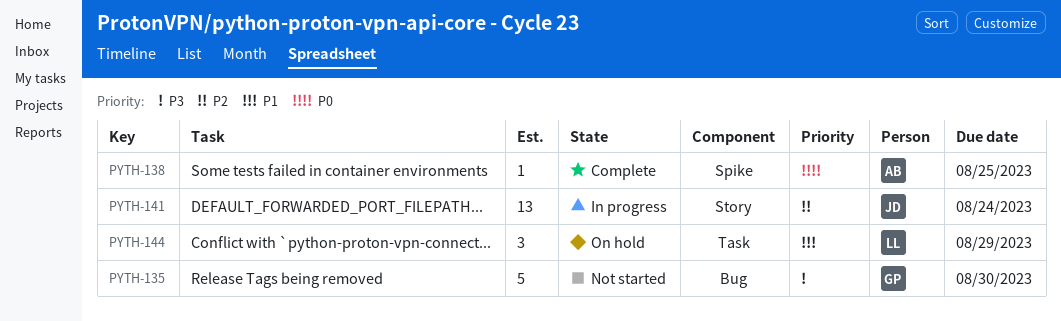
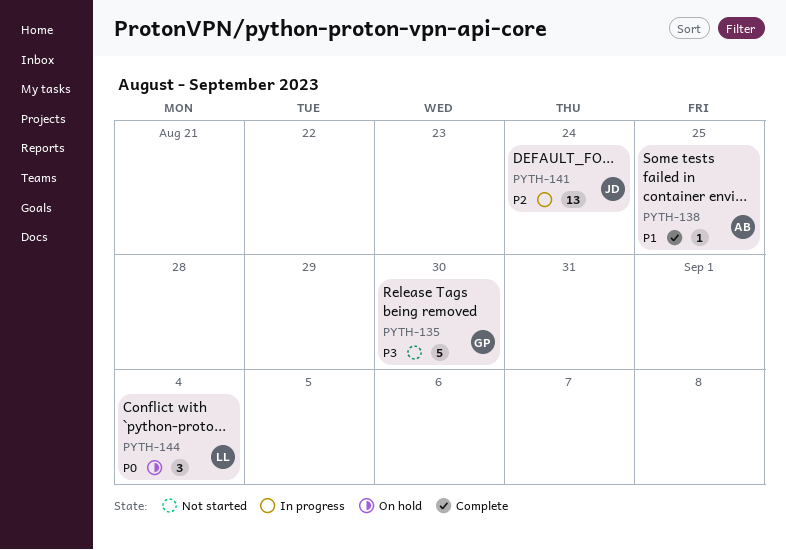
PYTH-138, priority: P0 -> P1
PYTH-144, priority: P1 -> P0
PYTH-144, due: Aug 29 -> Sep 4

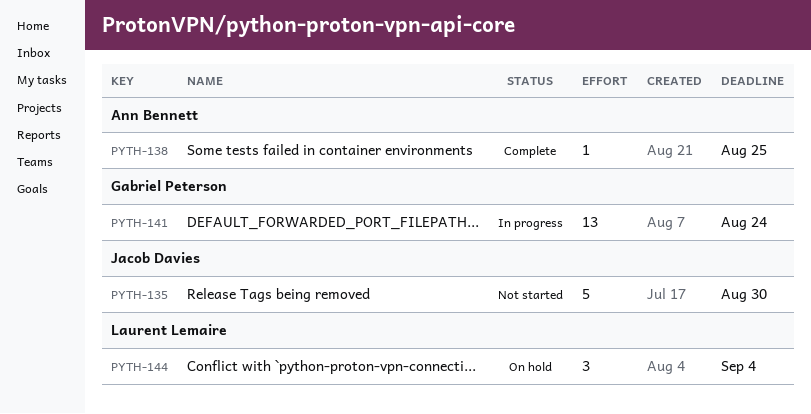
PYTH-135, owner: Gabriel Peterson -> Jacob Davies
PYTH-141, owner: Jacob Davies -> Gabriel Peterson

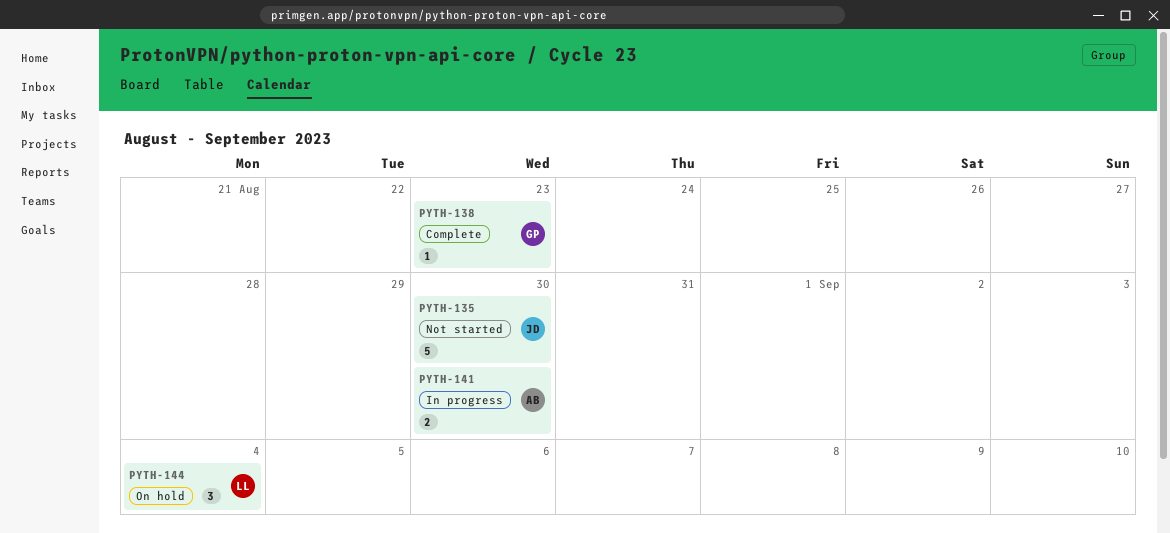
PYTH-138, owner: Ann Bennett -> Gabriel Peterson
PYTH-138, due: Aug 25 -> Aug 23
PYTH-141, owner: Gabriel Peterson -> Ann Bennett
PYTH-141, estimate: 13 -> 2
PYTH-141, due: Aug 24 -> Aug 30

